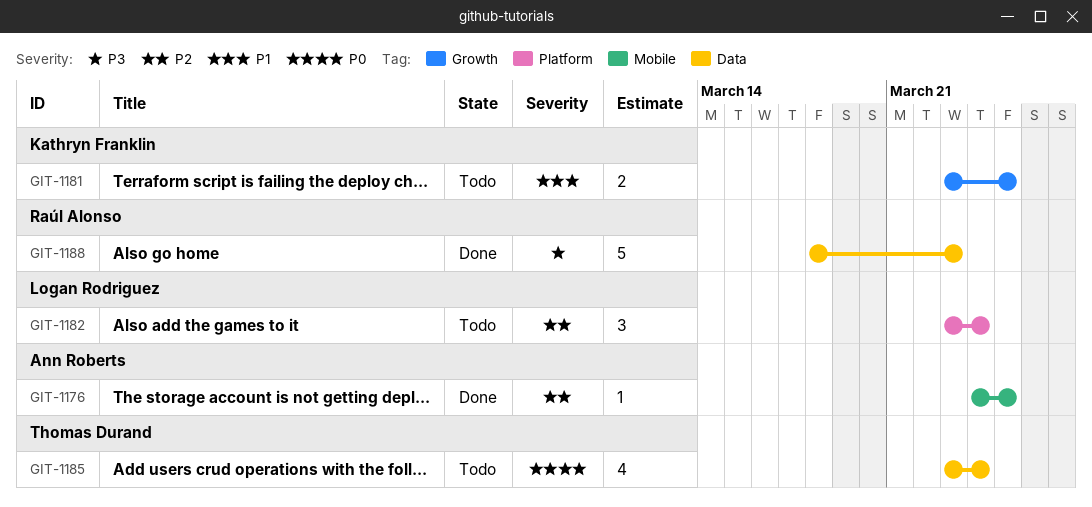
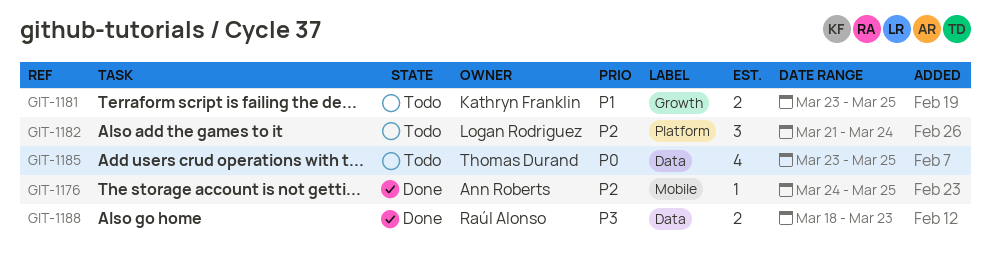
GIT-1182, start: Mar 23 -> Mar 21
GIT-1185, due: Mar 24 -> Mar 25
GIT-1188, estimate: 5 -> 2

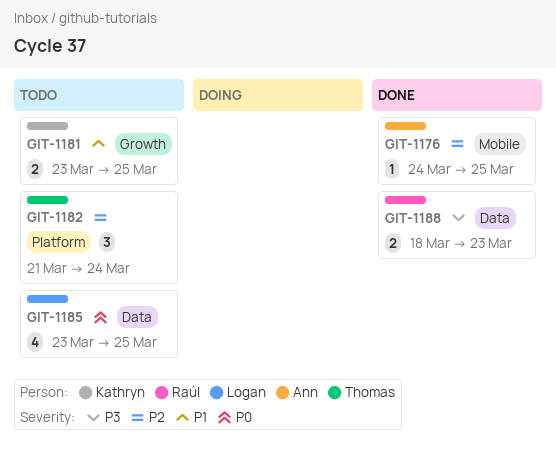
GIT-1182, owner: Logan Rodriguez -> Thomas Durand
GIT-1185, owner: Thomas Durand -> Logan Rodriguez

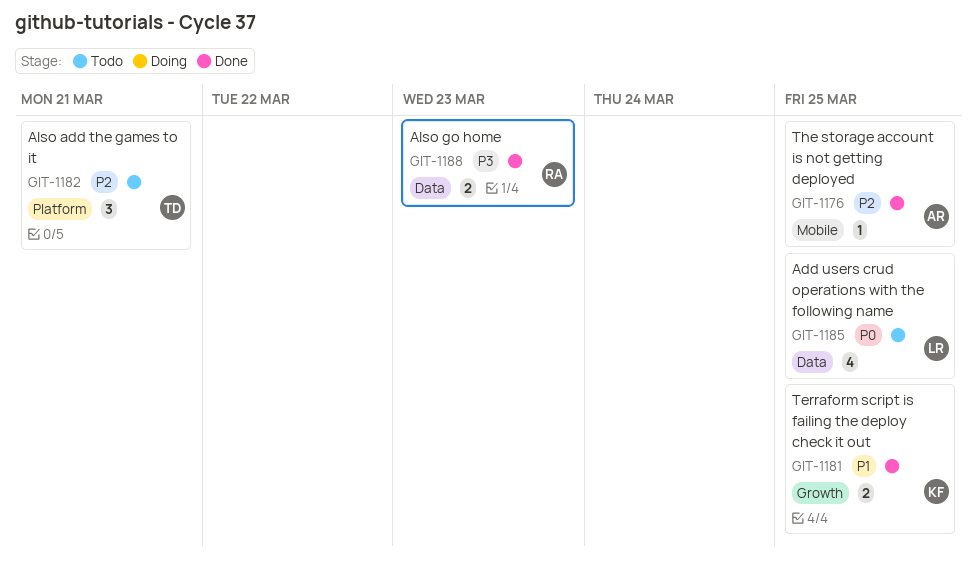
GIT-1181, status: Todo -> Done
GIT-1182, due: Mar 24 -> Mar 21

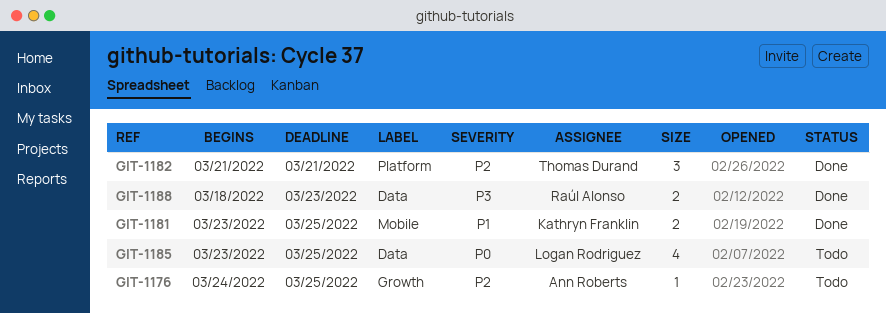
GIT-1176, status: Done -> Todo
GIT-1176, label: Mobile -> Growth
GIT-1181, label: Growth -> Mobile
GIT-1182, status: Todo -> Done

